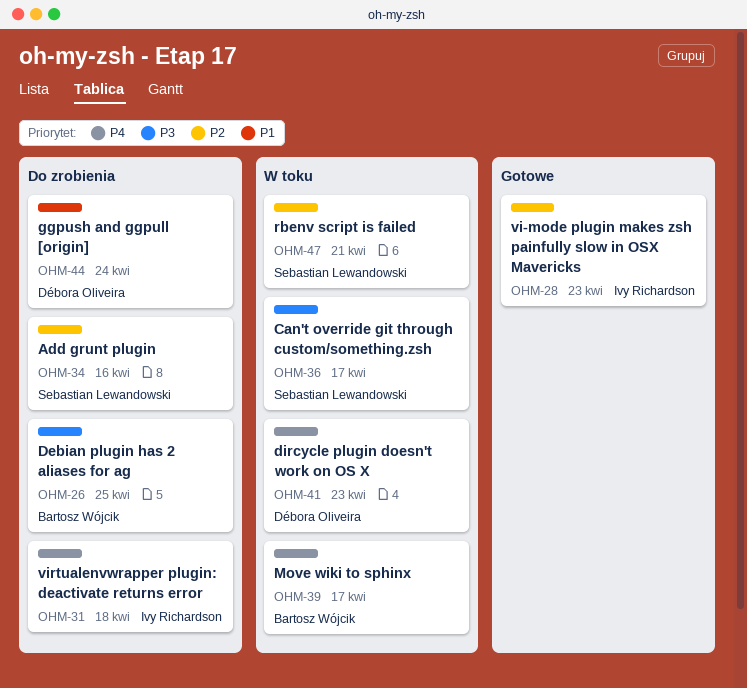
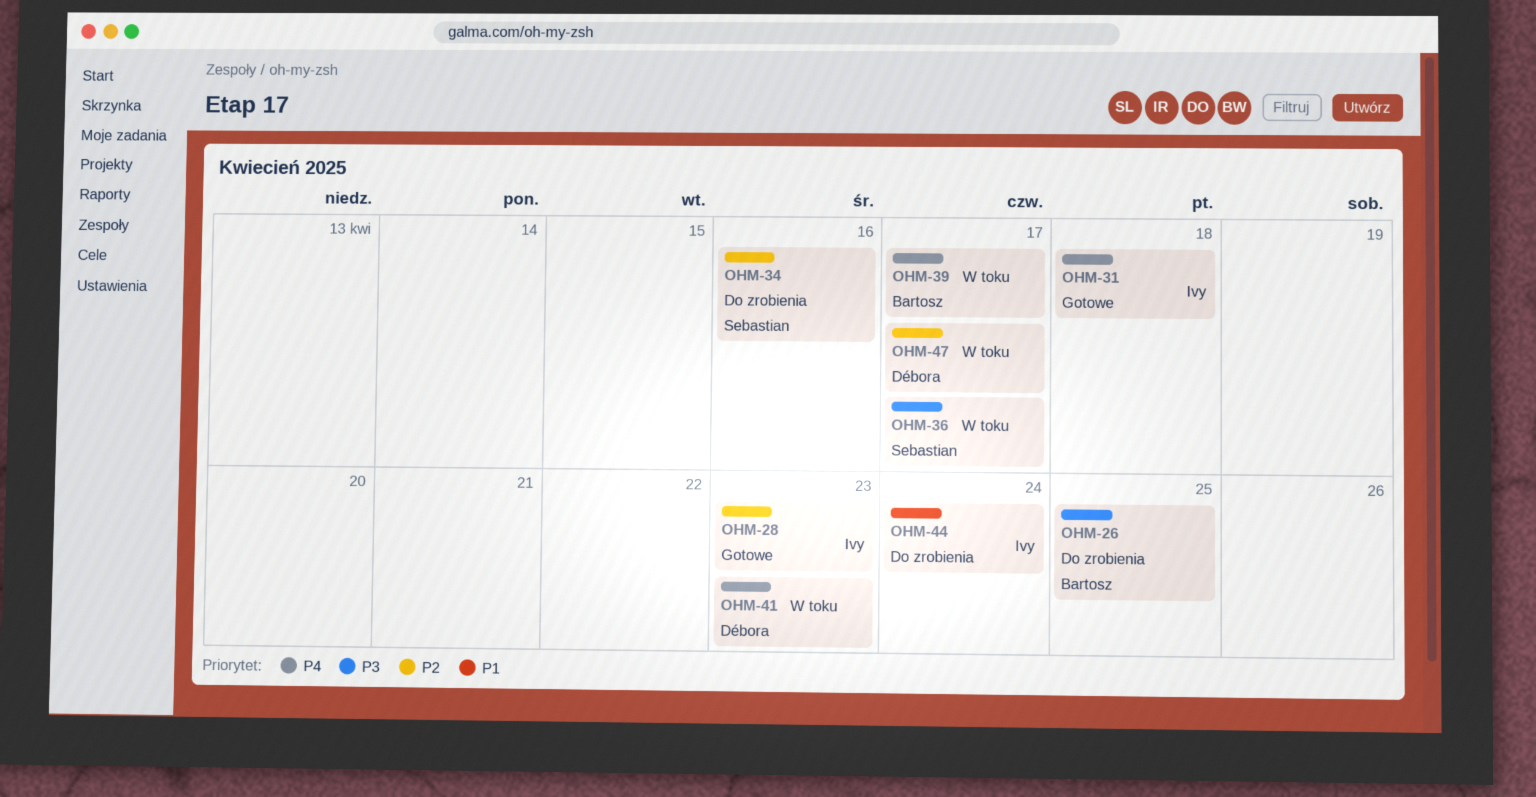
OHM-31, status: Do zrobienia -> Gotowe
OHM-44, owner: Débora Oliveira -> Ivy Richardson
OHM-47, owner: Sebastian Lewandowski -> Débora Oliveira
OHM-47, due: Apr 21 -> Apr 17

